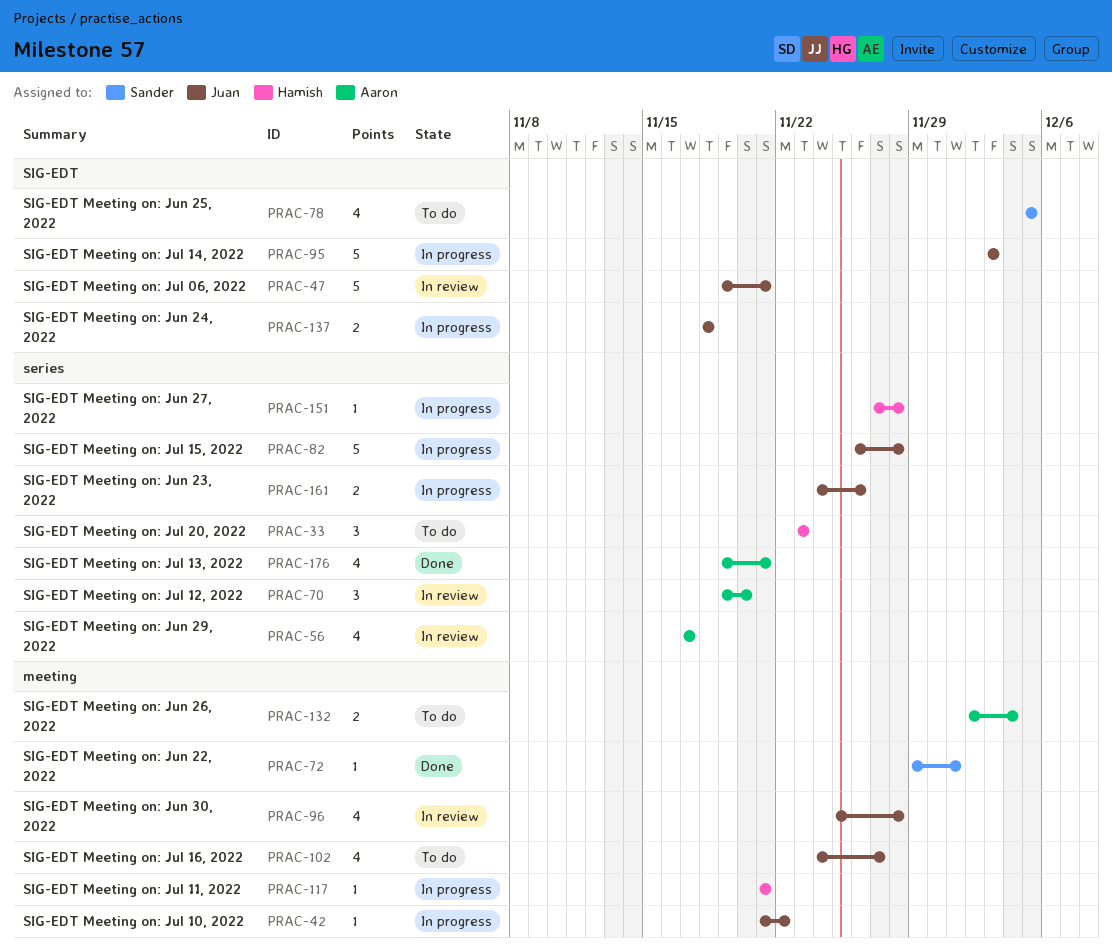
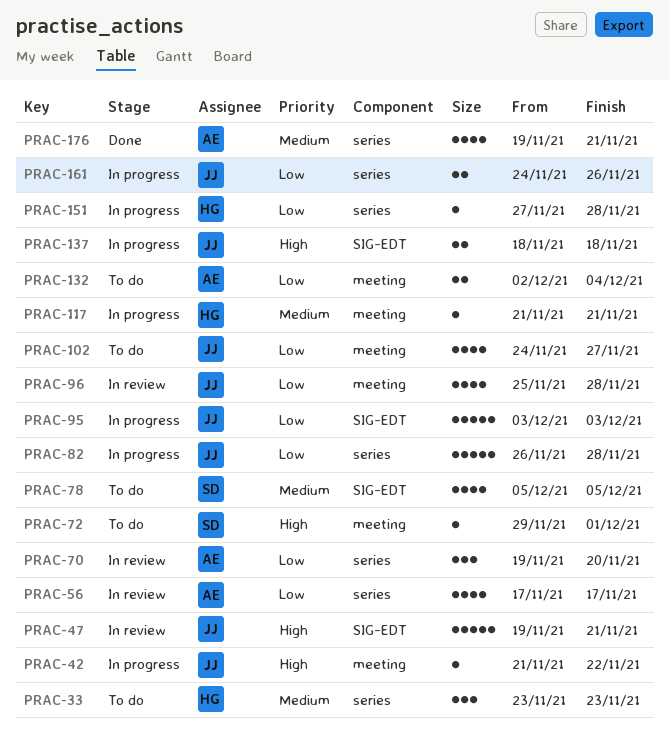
PRAC-72, status: Done -> To do

